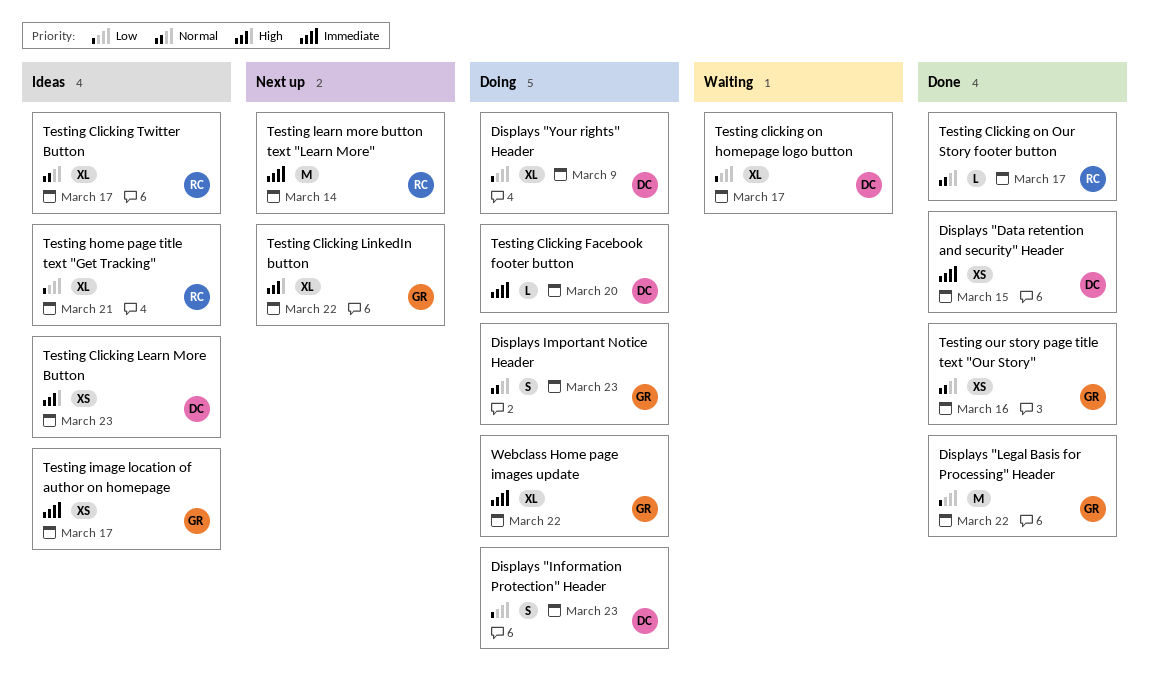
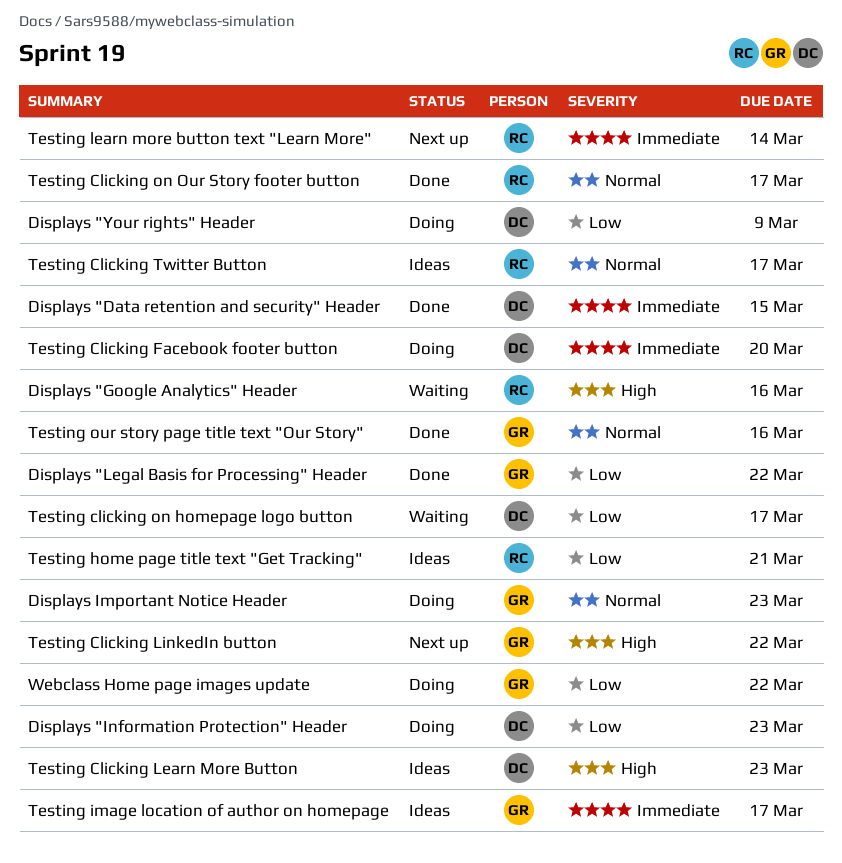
Displays "Google Analytics" Header: none -> present
Webclass Home page images update, priority: Immediate -> Low

